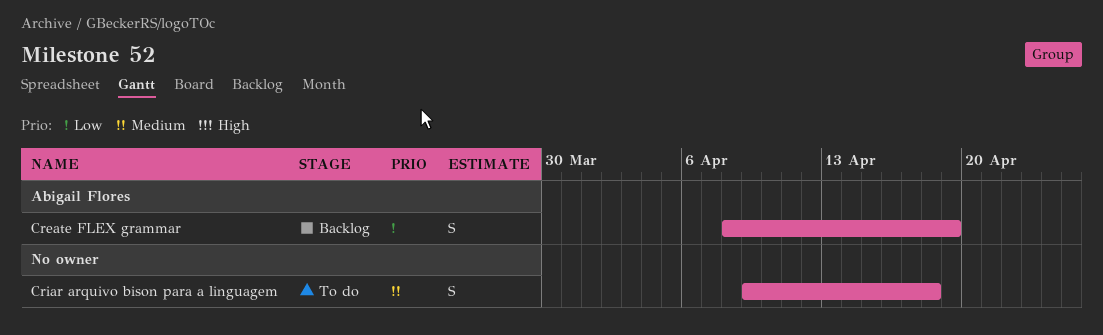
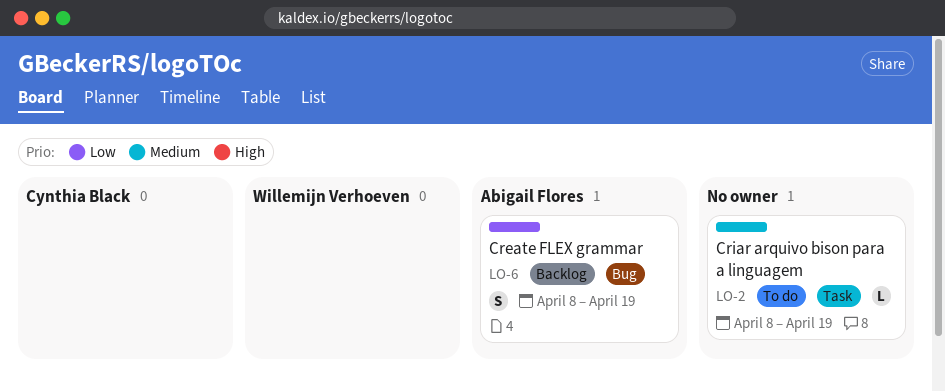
Criar arquivo bison para a linguagem, estimate: S -> L
Criar arquivo bison para a linguagem, start: Apr 9 -> Apr 8
Criar arquivo bison para a linguagem, due: Apr 18 -> Apr 19

